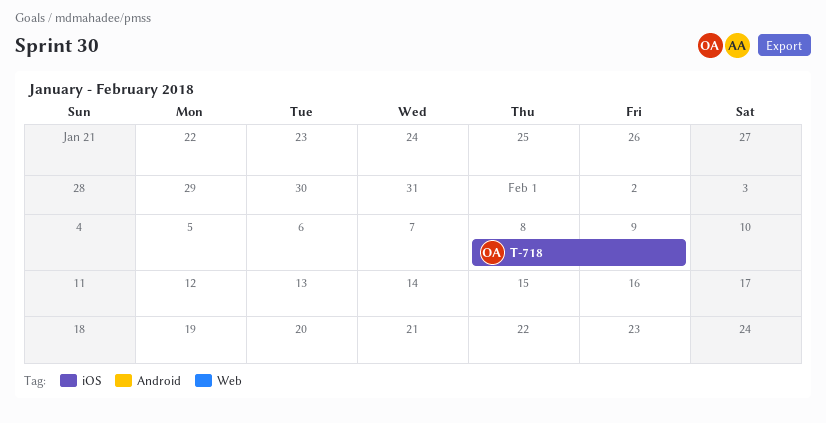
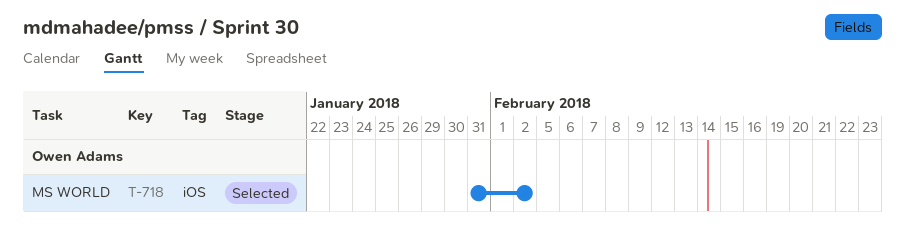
T-718, start: Feb 8 -> Jan 31
T-718, due: Feb 9 -> Feb 2

